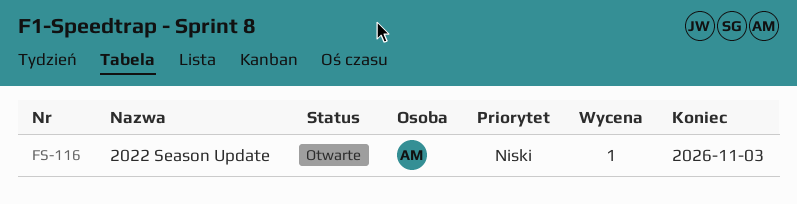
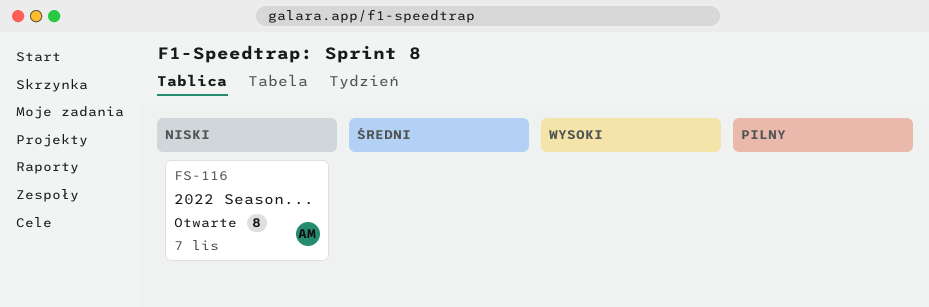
FS-116, estimate: 1 -> 8
FS-116, due: Nov 3 -> Nov 7

